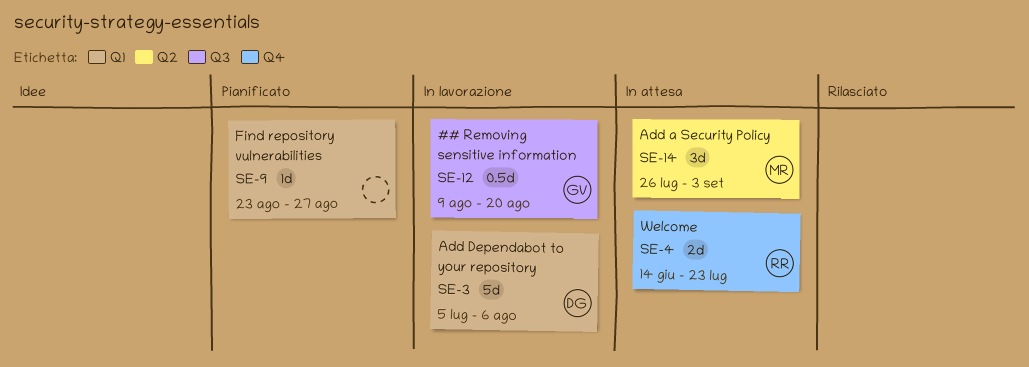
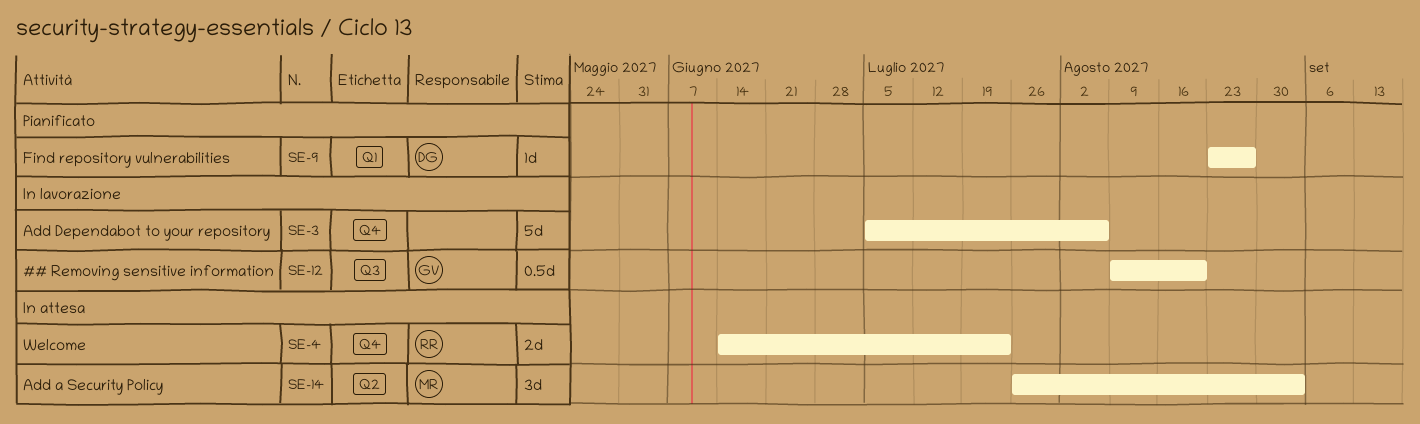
SE-3, owner: DG -> none
SE-3, label: Q1 -> Q4
SE-9, owner: none -> DG

